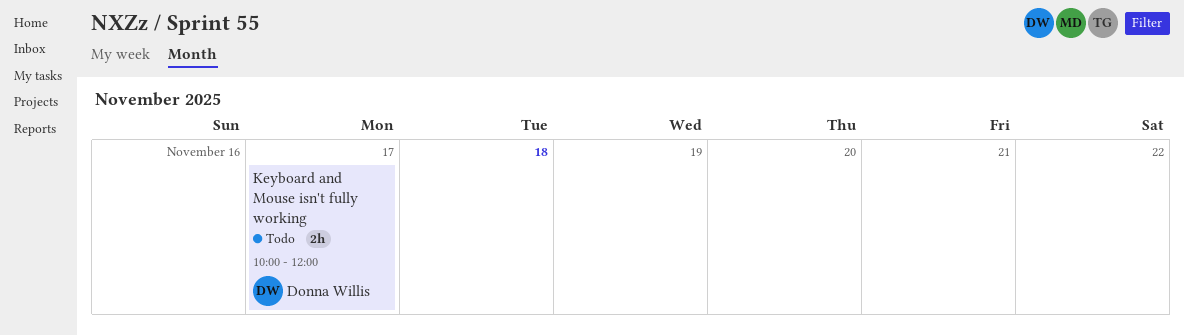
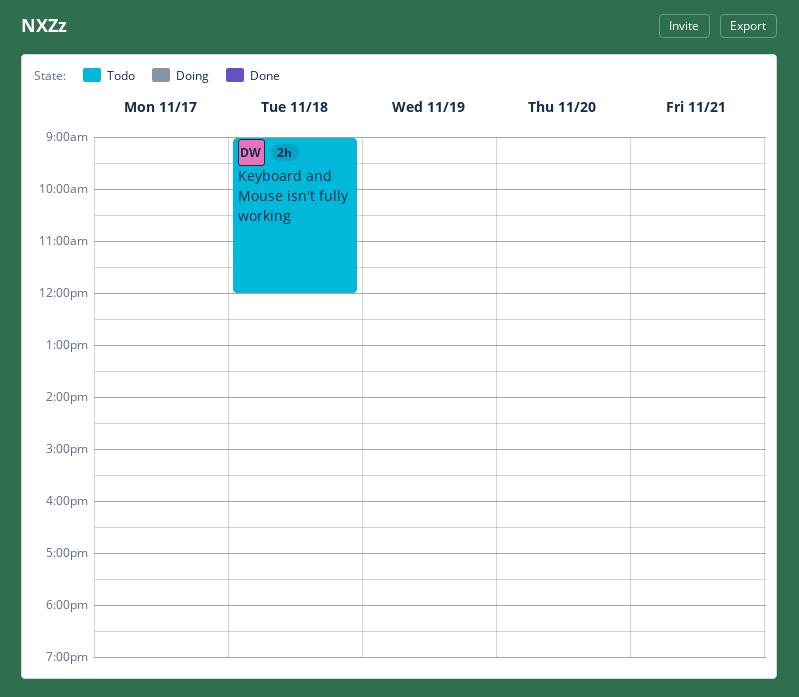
Keyboard and Mouse isn't fully working, day: Nov 17 -> Nov 18
Keyboard and Mouse isn't fully working, begins: 10:00 -> 09:00

